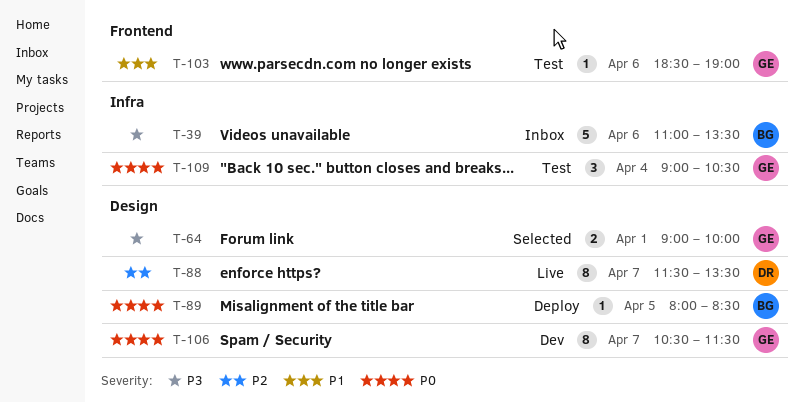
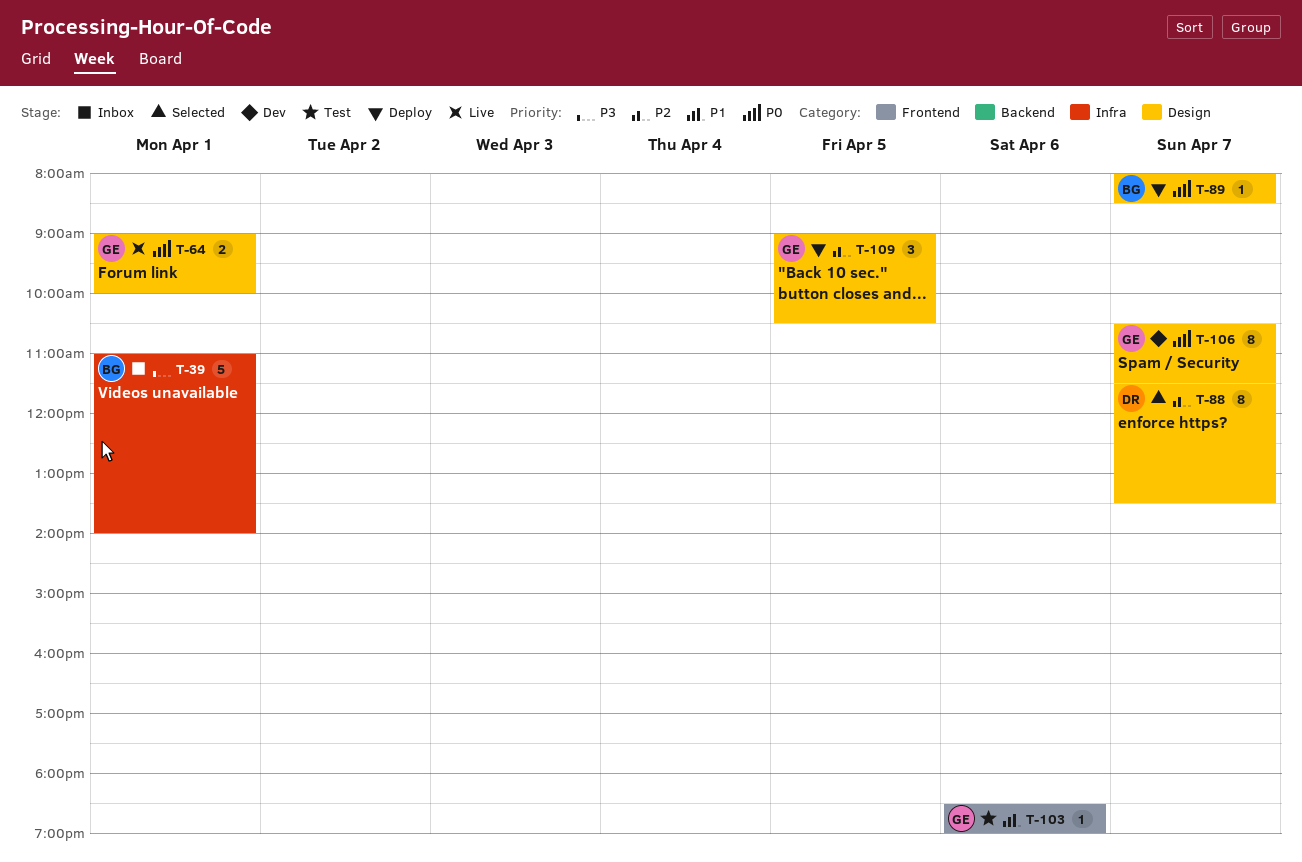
T-39, day: Apr 6 -> Apr 1
T-39, ends: 13:30 -> 14:00
T-64, status: Selected -> Live
T-64, priority: P3 -> P0
T-88, status: Live -> Selected
T-89, day: Apr 5 -> Apr 7
T-109, status: Test -> Deploy
T-109, priority: P0 -> P2
T-109, label: Infra -> Design
T-109, day: Apr 4 -> Apr 5

